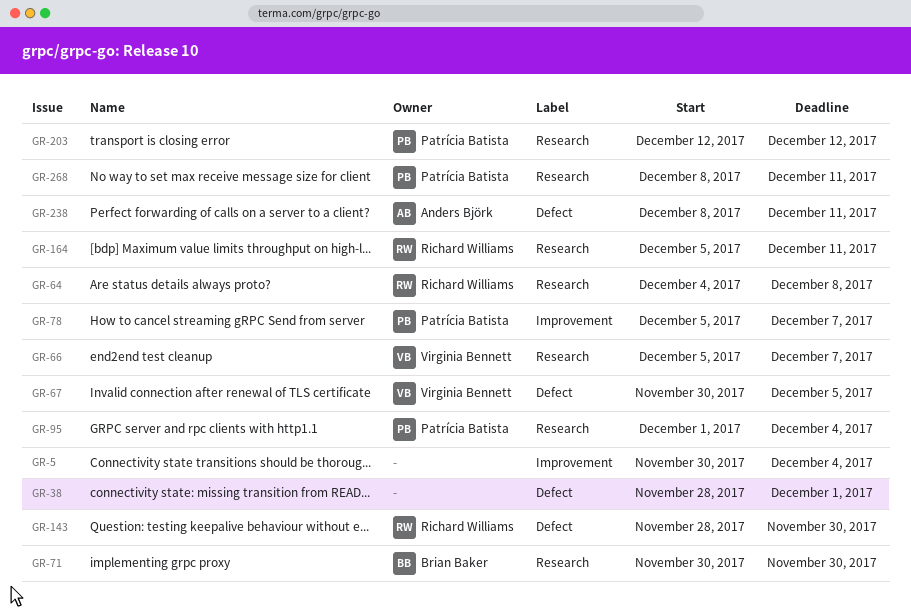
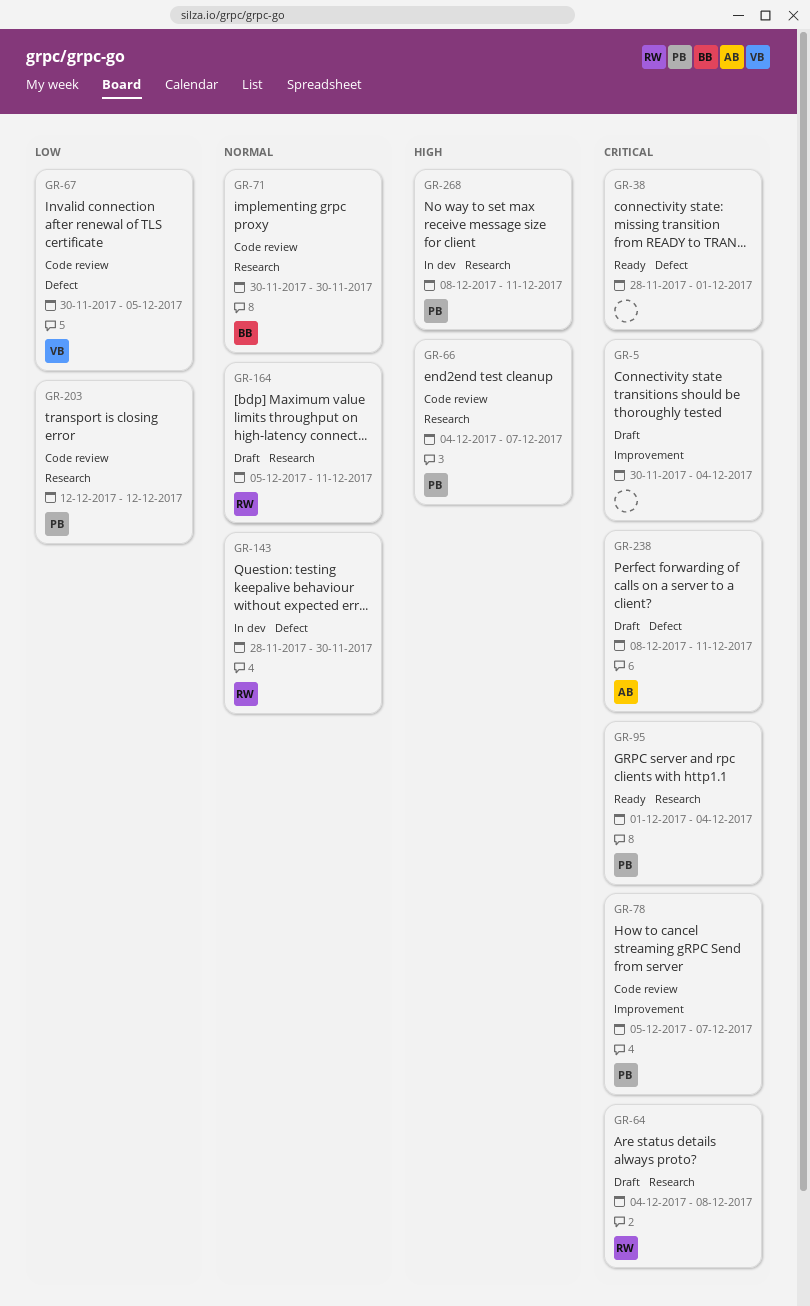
GR-66, owner: Virginia Bennett -> Patrícia Batista
GR-66, start: Dec 5 -> Dec 4

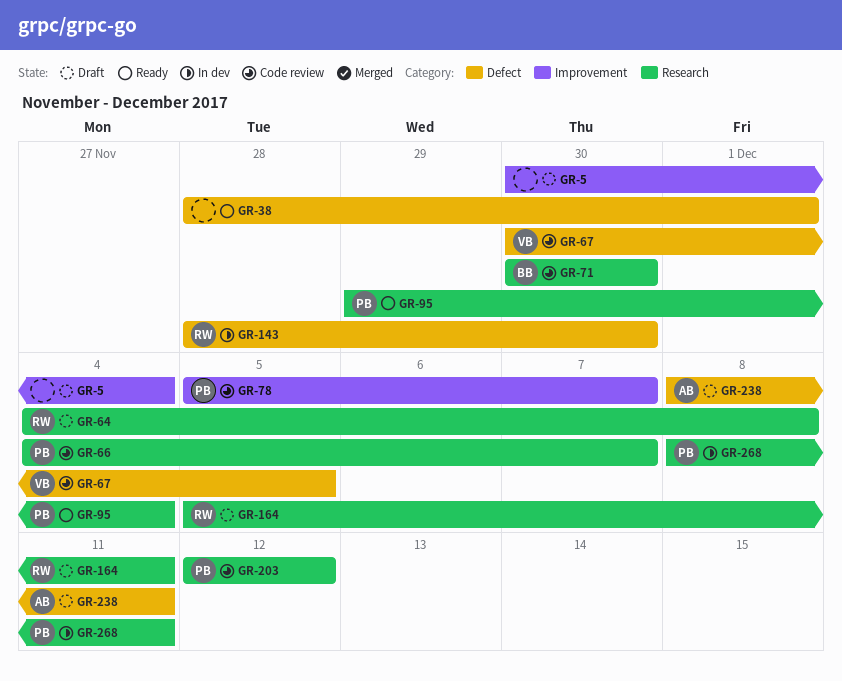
GR-95, start: Dec 1 -> Nov 29

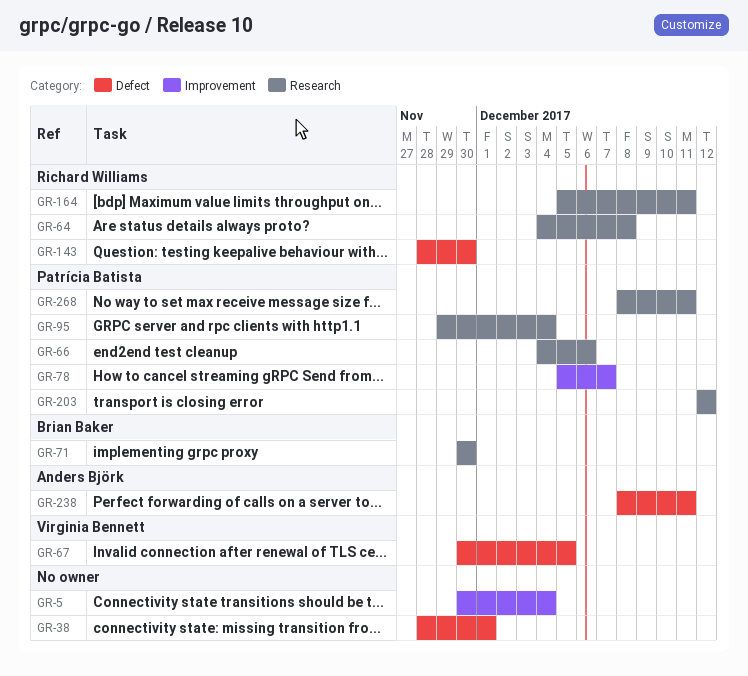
GR-66, due: Dec 7 -> Dec 6

